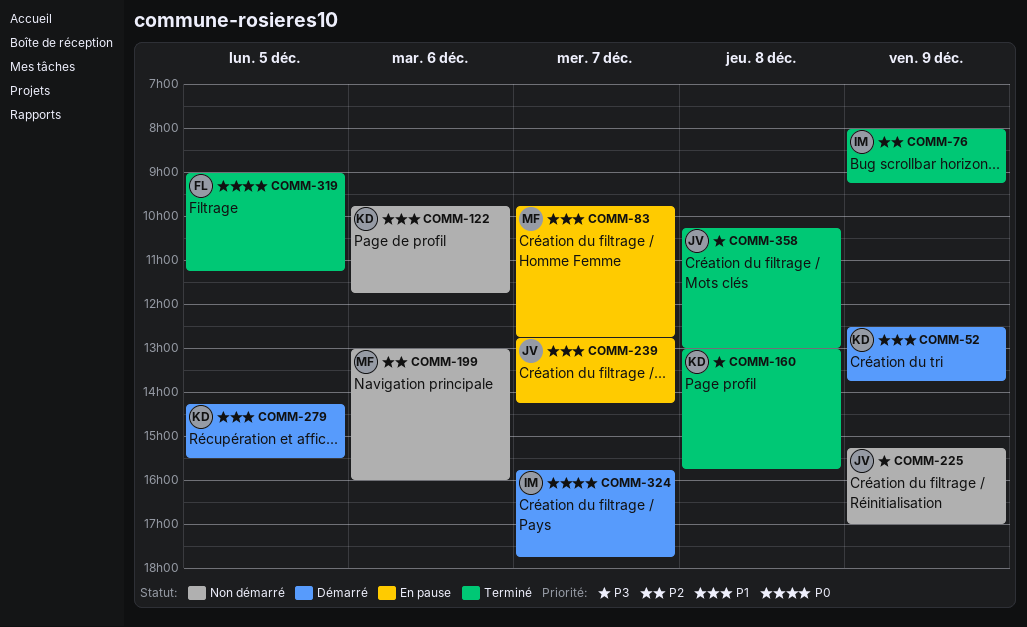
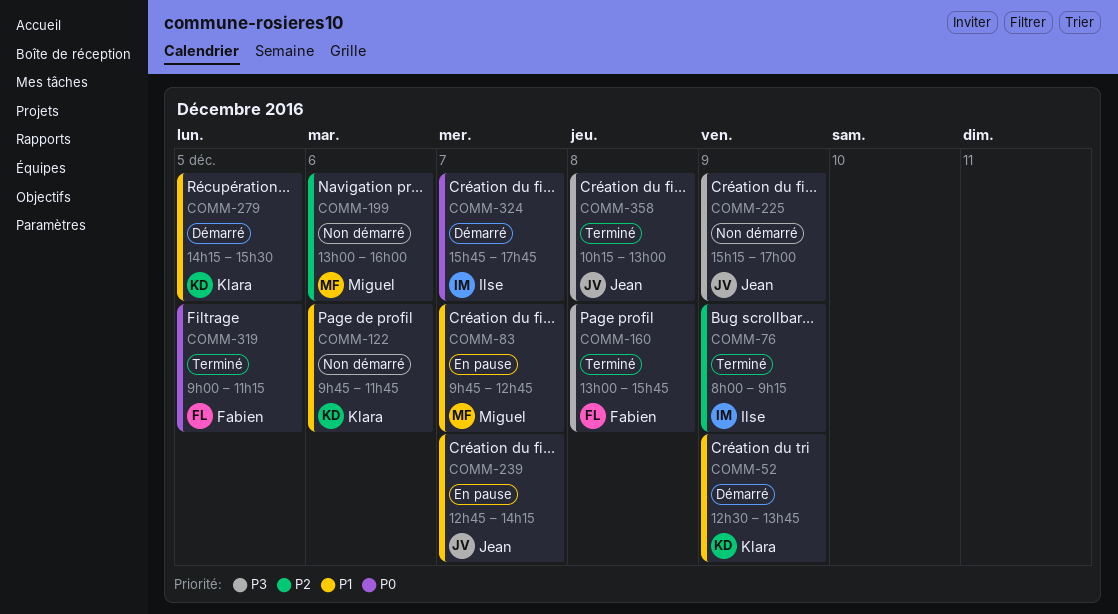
COMM-160, owner: Klara -> Fabien

